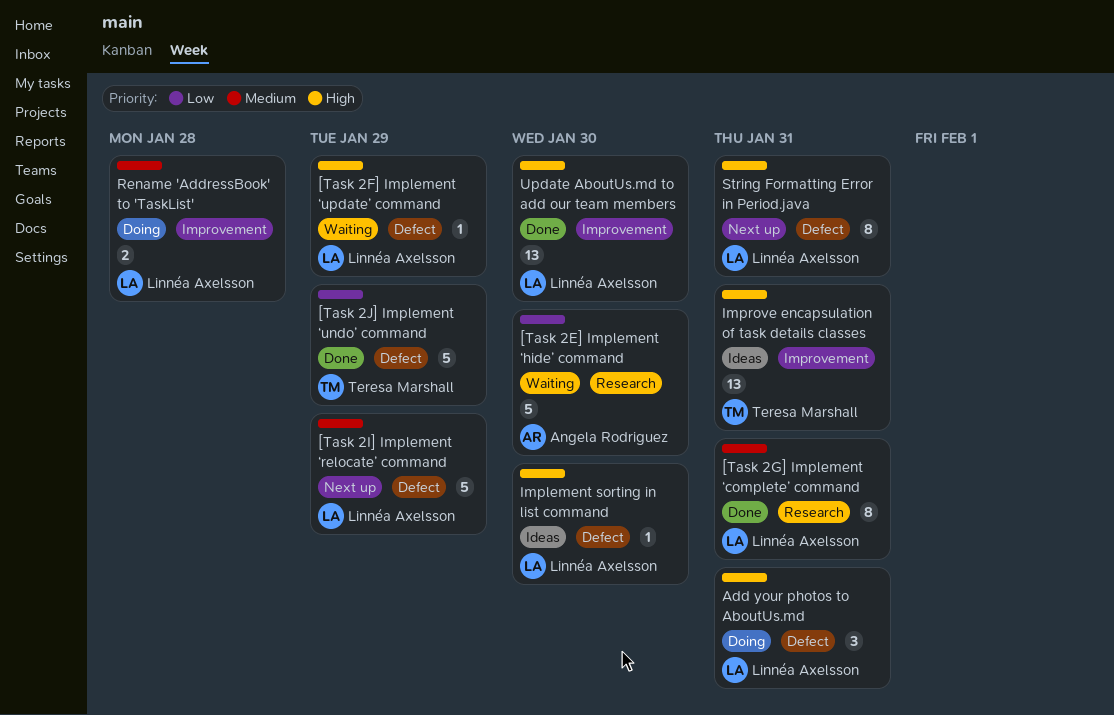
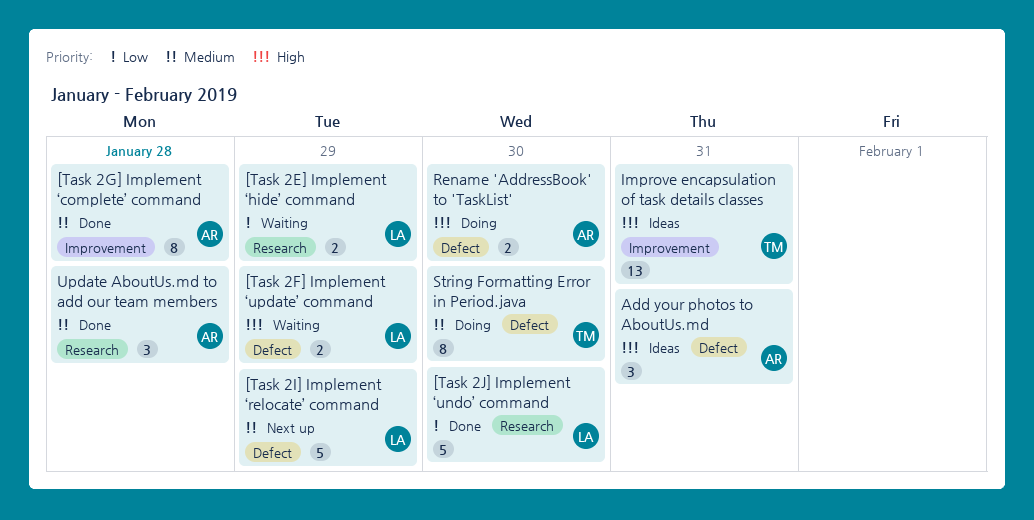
[Task 2E] Implement ‘hide’ command, owner: Angela Rodriguez -> Linnéa Axelsson
[Task 2E] Implement ‘hide’ command, estimate: 5 -> 2
[Task 2E] Implement ‘hide’ command, due: Jan 30 -> Jan 29
[Task 2F] Implement ‘update’ command, estimate: 1 -> 2
[Task 2G] Implement ‘complete’ command, owner: Linnéa Axelsson -> Angela Rodriguez
[Task 2G] Implement ‘complete’ command, label: Research -> Improvement
[Task 2G] Implement ‘complete’ command, due: Jan 31 -> Jan 28
[Task 2J] Implement ‘undo’ command, owner: Teresa Marshall -> Linnéa Axelsson
[Task 2J] Implement ‘undo’ command, label: Defect -> Research
[Task 2J] Implement ‘undo’ command, due: Jan 29 -> Jan 30
Add your photos to AboutUs.md, status: Doing -> Ideas
Add your photos to AboutUs.md, owner: Linnéa Axelsson -> Angela Rodriguez
Implement sorting in list command: present -> none
Rename 'AddressBook' to 'TaskList', owner: Linnéa Axelsson -> Angela Rodriguez
Rename 'AddressBook' to 'TaskList', priority: Medium -> High
Rename 'AddressBook' to 'TaskList', label: Improvement -> Defect
Rename 'AddressBook' to 'TaskList', due: Jan 28 -> Jan 30
String Formatting Error in Period.java, status: Next up -> Doing
String Formatting Error in Period.java, owner: Linnéa Axelsson -> Teresa Marshall
String Formatting Error in Period.java, priority: High -> Medium
String Formatting Error in Period.java, due: Jan 31 -> Jan 30
Update AboutUs.md to add our team members, owner: Linnéa Axelsson -> Angela Rodriguez
Update AboutUs.md to add our team members, priority: High -> Medium
Update AboutUs.md to add our team members, label: Improvement -> Research
Update AboutUs.md to add our team members, estimate: 13 -> 3
Update AboutUs.md to add our team members, due: Jan 30 -> Jan 28

